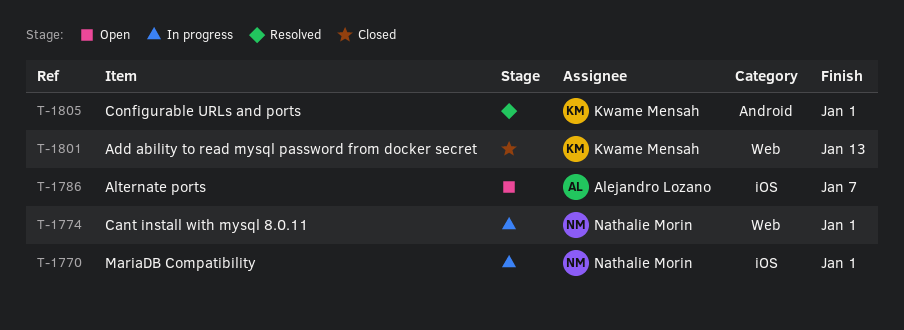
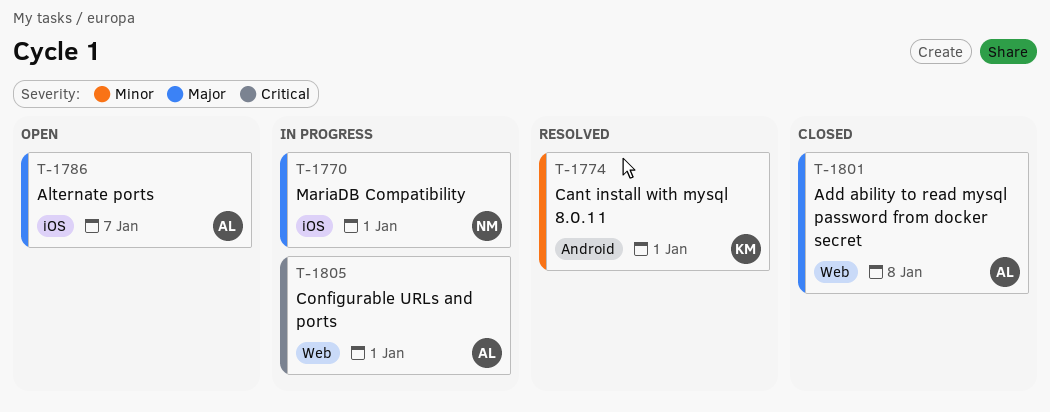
T-1774, status: In progress -> Resolved
T-1774, owner: Nathalie Morin -> Kwame Mensah
T-1774, label: Web -> Android
T-1801, owner: Kwame Mensah -> Alejandro Lozano
T-1801, due: Jan 13 -> Jan 8
T-1805, status: Resolved -> In progress
T-1805, owner: Kwame Mensah -> Alejandro Lozano
T-1805, label: Android -> Web

